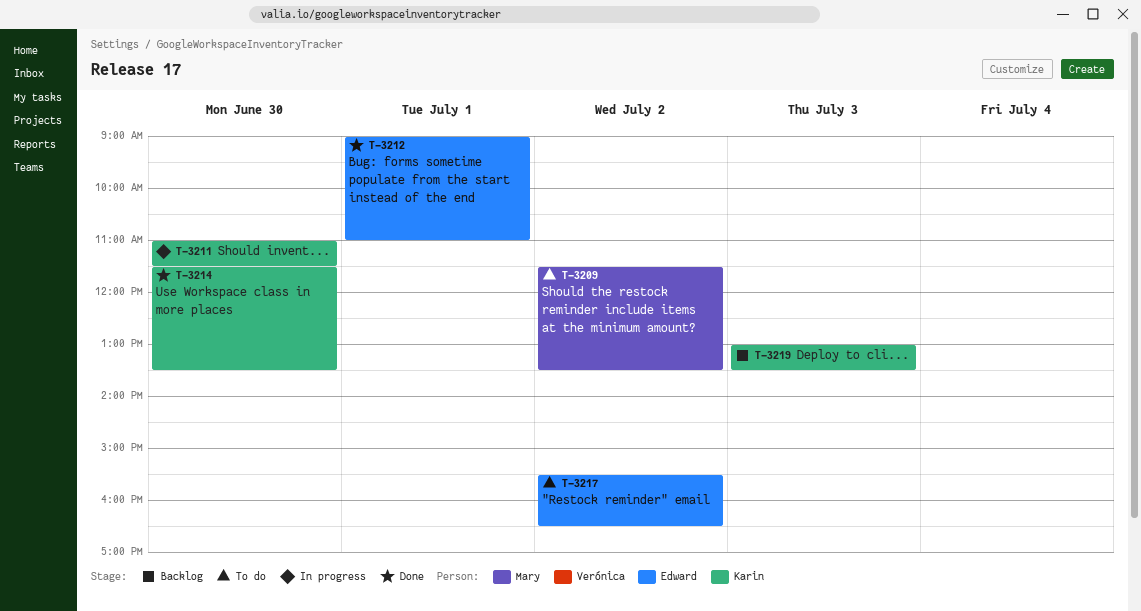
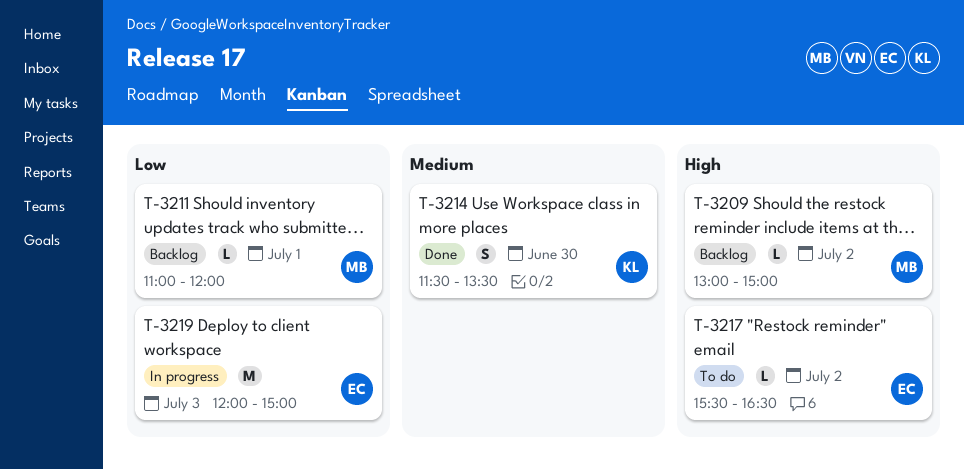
T-3209, status: To do -> Backlog
T-3209, begins: 11:30 -> 13:00
T-3209, ends: 13:30 -> 15:00
T-3211, status: In progress -> Backlog
T-3211, owner: Karin -> Mary
T-3211, day: Jun 30 -> Jul 1
T-3211, ends: 11:30 -> 12:00
T-3212: present -> none
T-3219, status: Backlog -> In progress
T-3219, owner: Karin -> Edward
T-3219, begins: 13:00 -> 12:00
T-3219, ends: 13:30 -> 15:00

